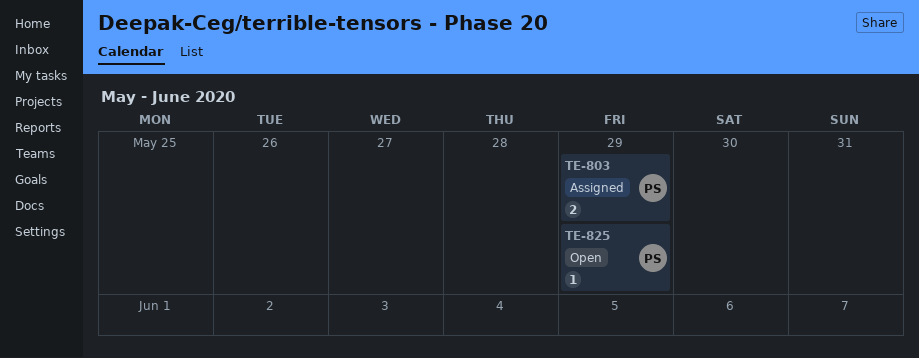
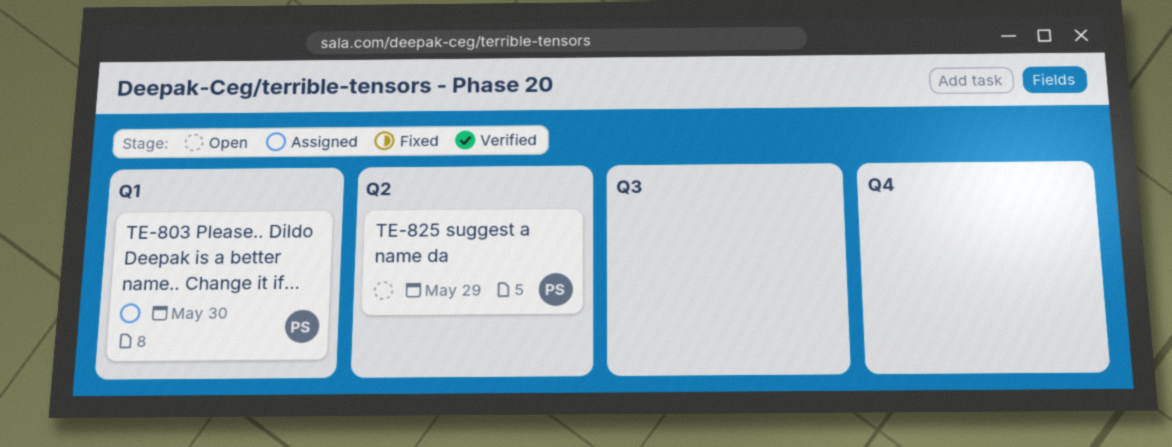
TE-803, due: May 29 -> May 30

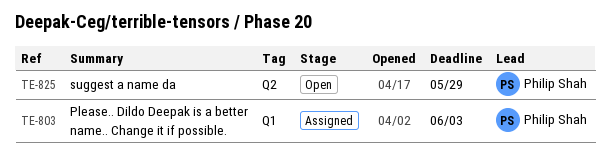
TE-803, due: May 30 -> Jun 3

